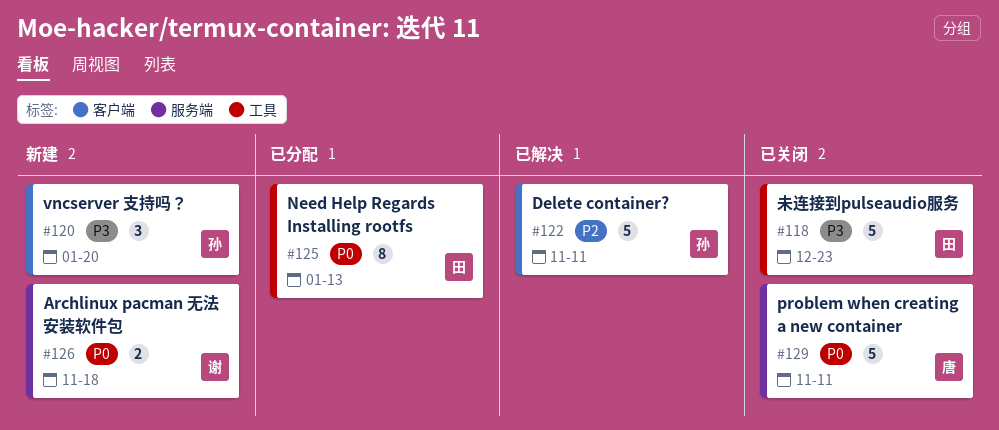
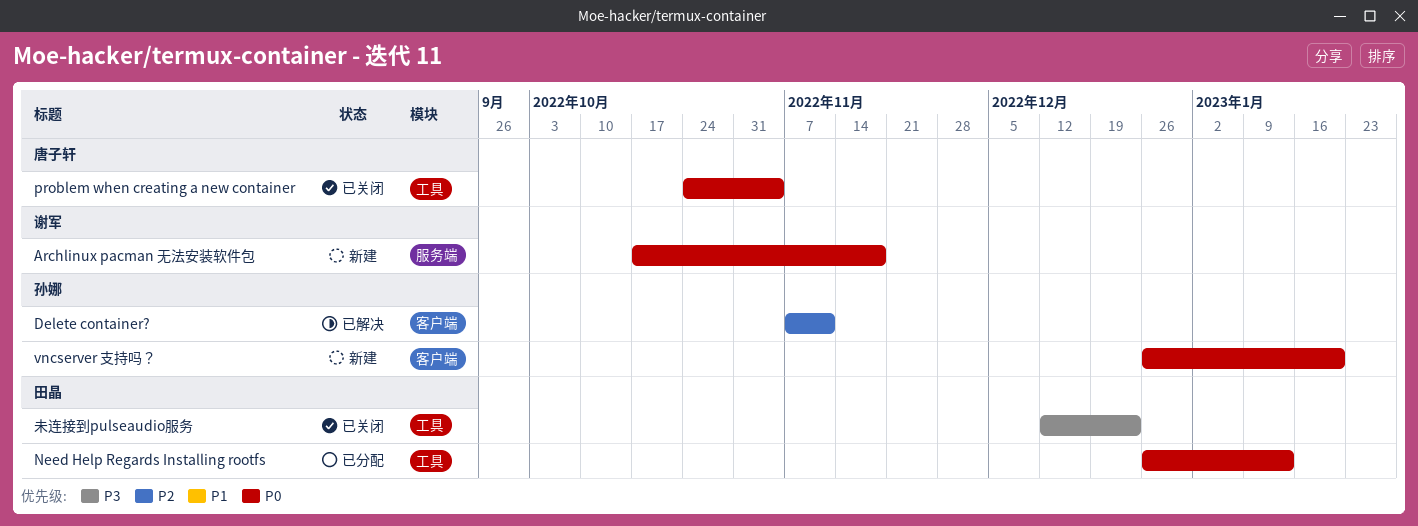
problem when creating a new container, label: 服务端 -> 工具
problem when creating a new container, due: Nov 11 -> Nov 4
vncserver 支持吗？, priority: P3 -> P0

